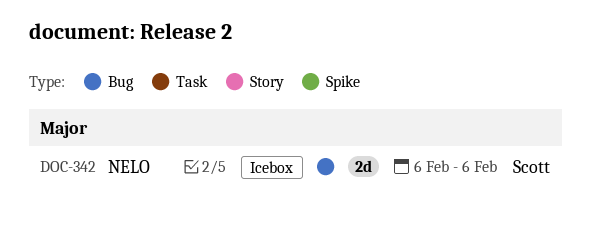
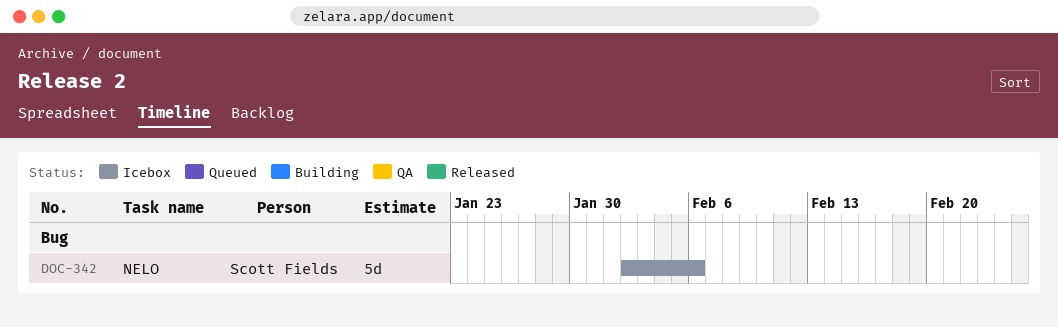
DOC-342, estimate: 2d -> 5d
DOC-342, start: Feb 6 -> Feb 2

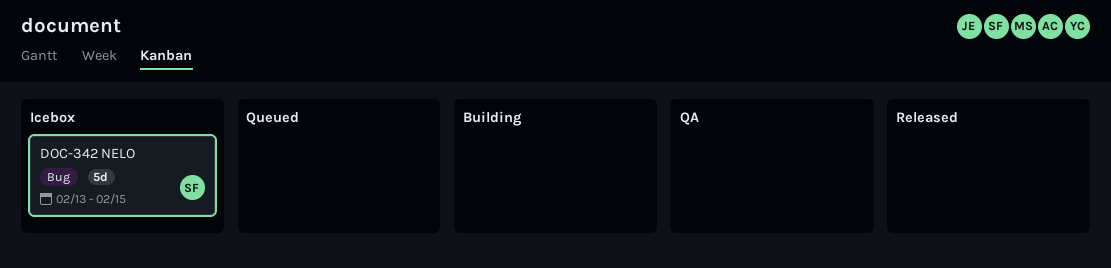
DOC-342, start: Feb 2 -> Feb 13
DOC-342, due: Feb 6 -> Feb 15

